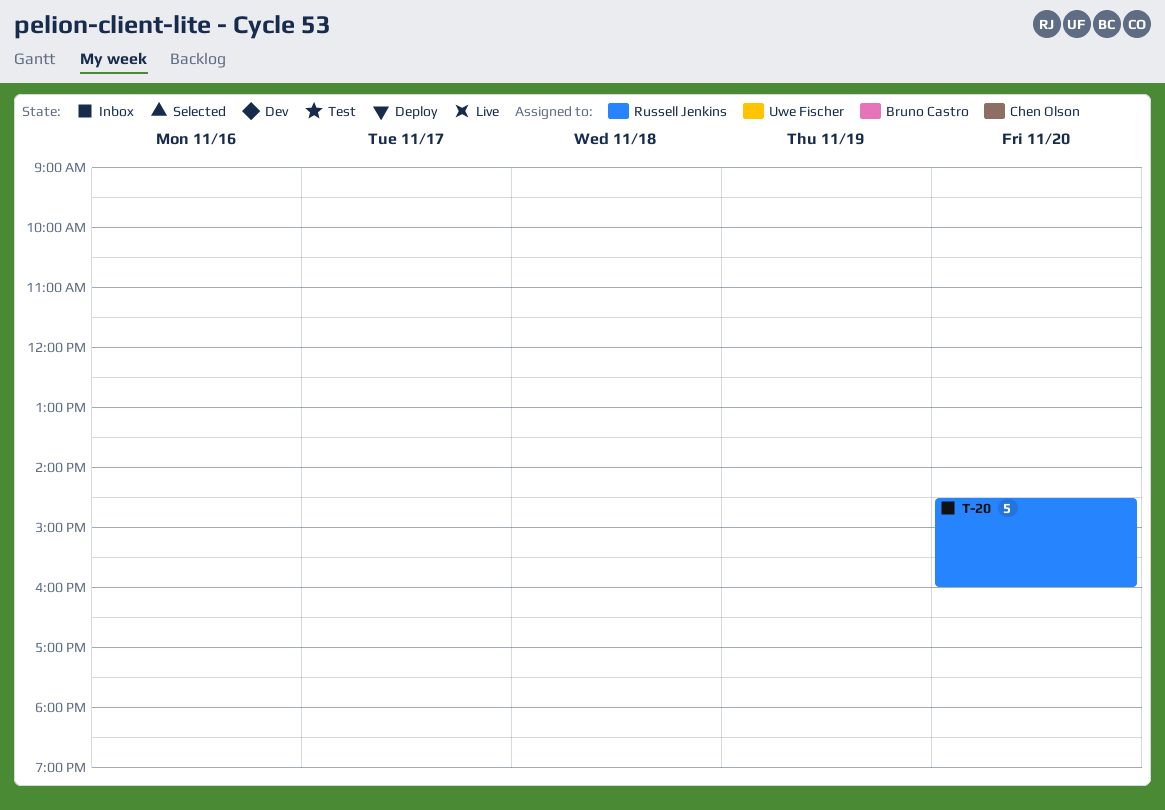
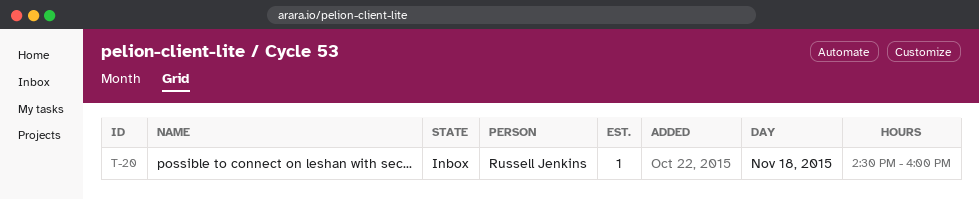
T-20, estimate: 5 -> 1
T-20, day: Nov 20 -> Nov 18

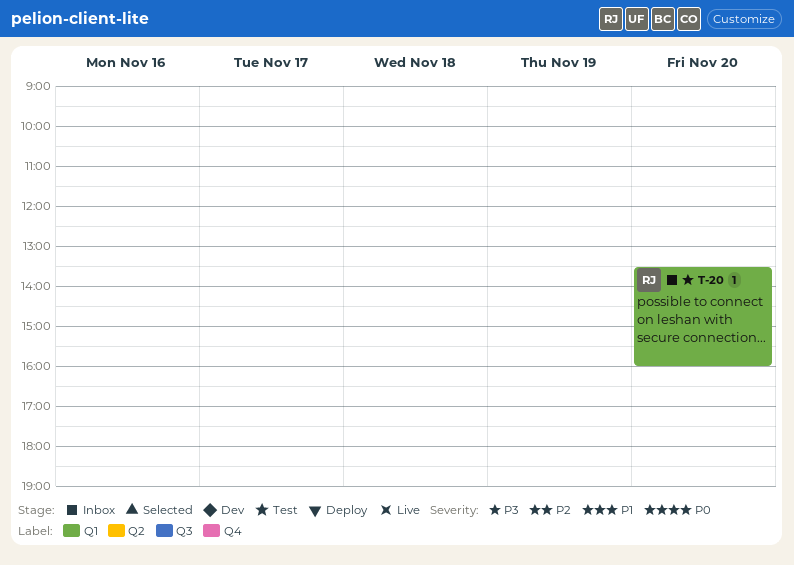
T-20, day: Nov 18 -> Nov 20
T-20, begins: 14:30 -> 13:30

